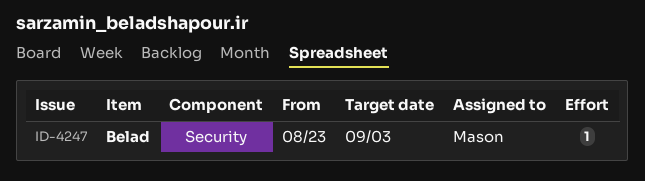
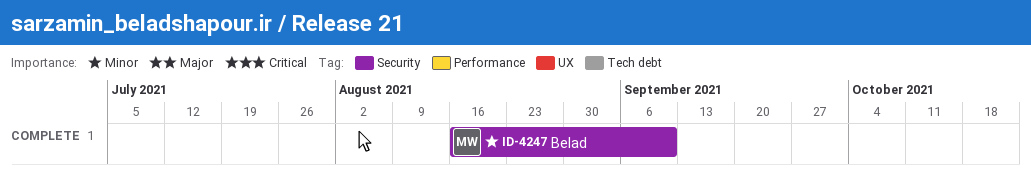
ID-4247, start: Aug 23 -> Aug 16
ID-4247, due: Sep 3 -> Sep 10

